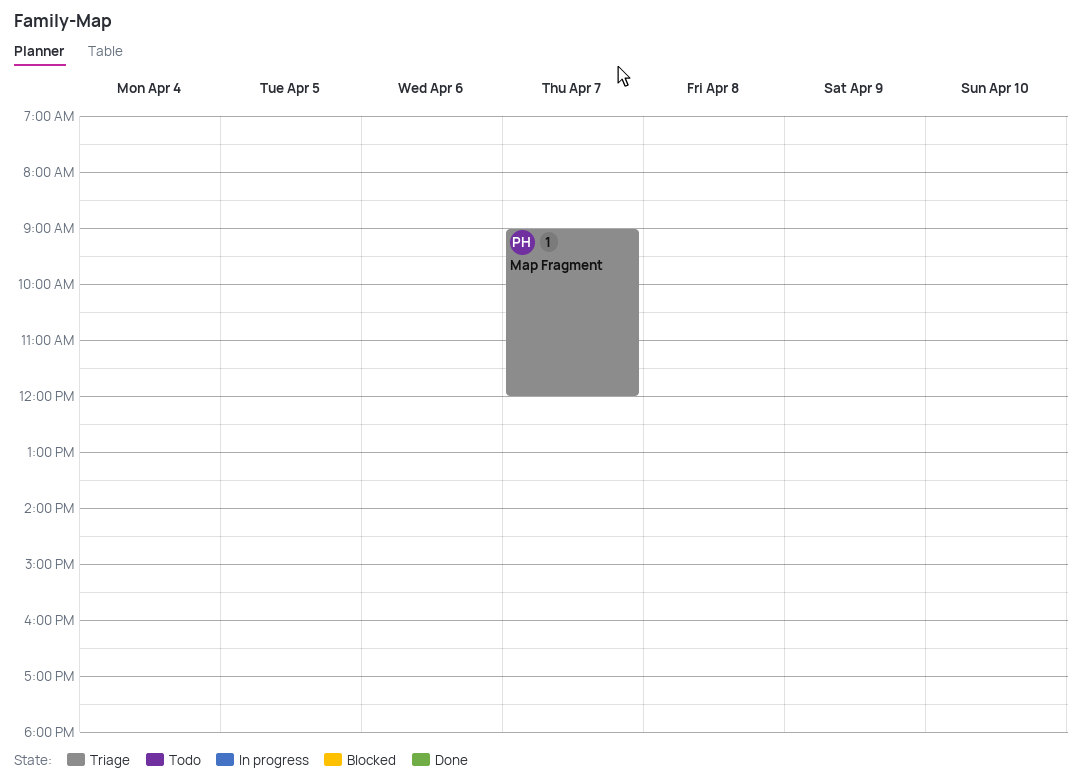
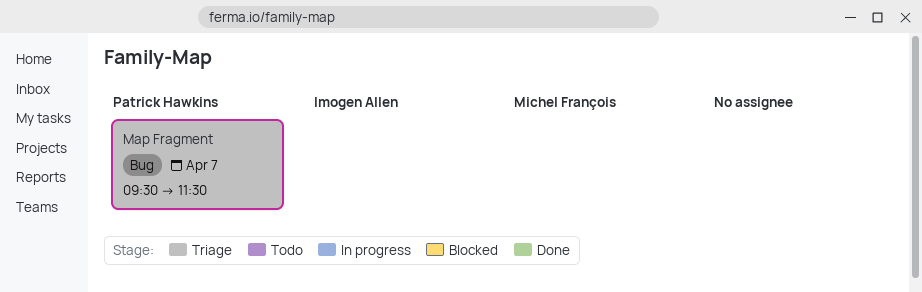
Map Fragment, begins: 09:00 -> 09:30
Map Fragment, ends: 12:00 -> 11:30

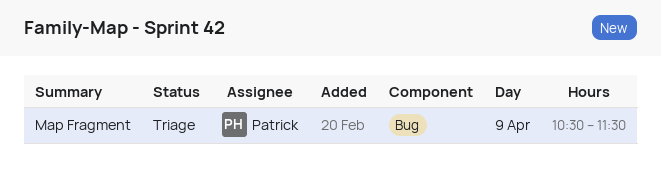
Map Fragment, day: Apr 7 -> Apr 9
Map Fragment, begins: 09:30 -> 10:30

